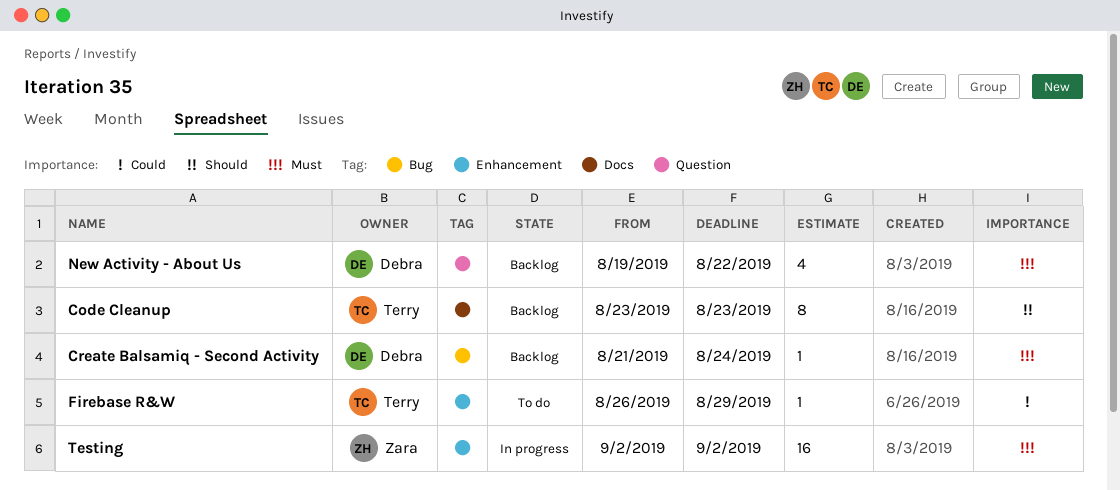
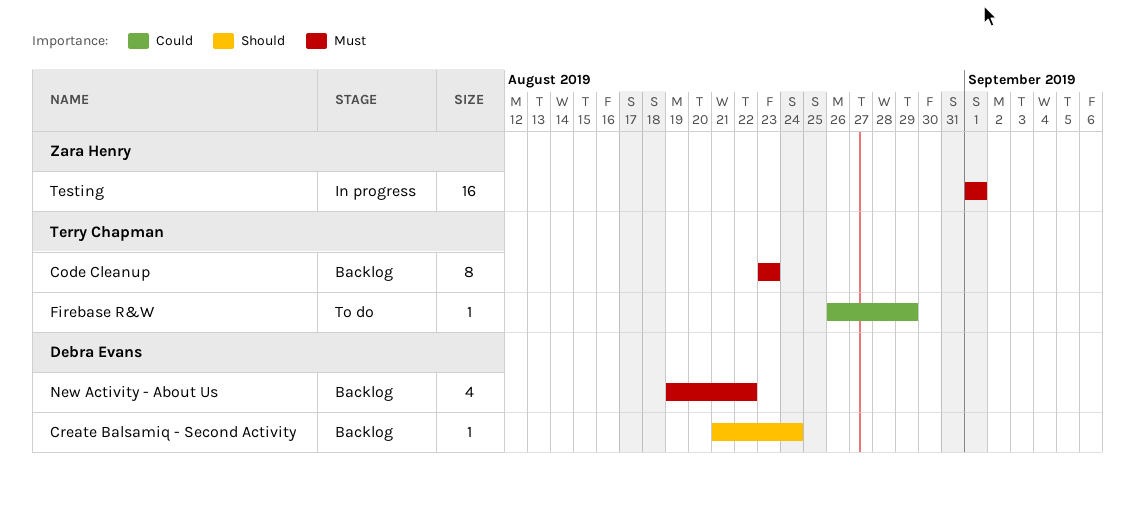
Code Cleanup, priority: Should -> Must
Create Balsamiq - Second Activity, priority: Must -> Should
Testing, start: Sep 2 -> Sep 1
Testing, due: Sep 2 -> Sep 1

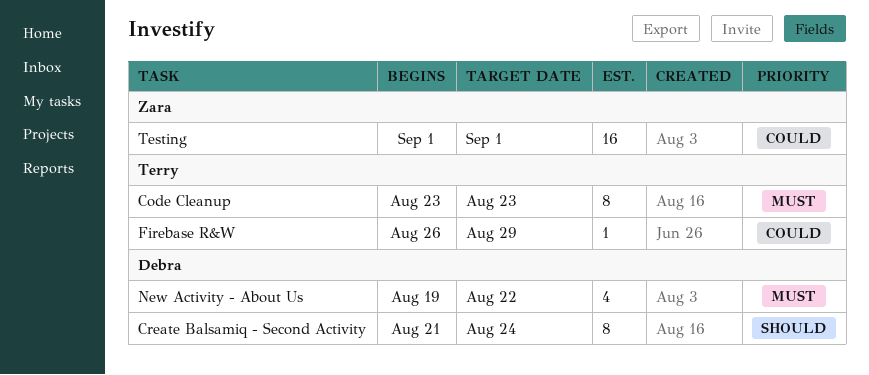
Create Balsamiq - Second Activity, estimate: 1 -> 8
Testing, priority: Must -> Could

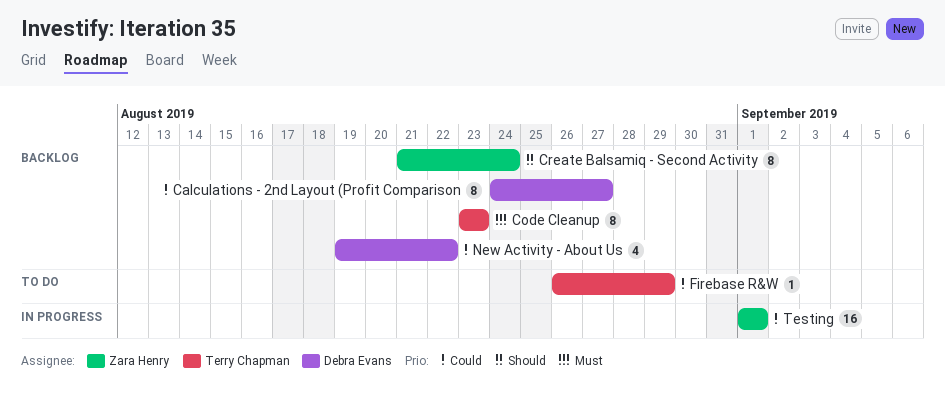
Calculations - 2nd Layout (Profit Comparison: none -> present
Create Balsamiq - Second Activity, owner: Debra Evans -> Zara Henry
New Activity - About Us, priority: Must -> Could

